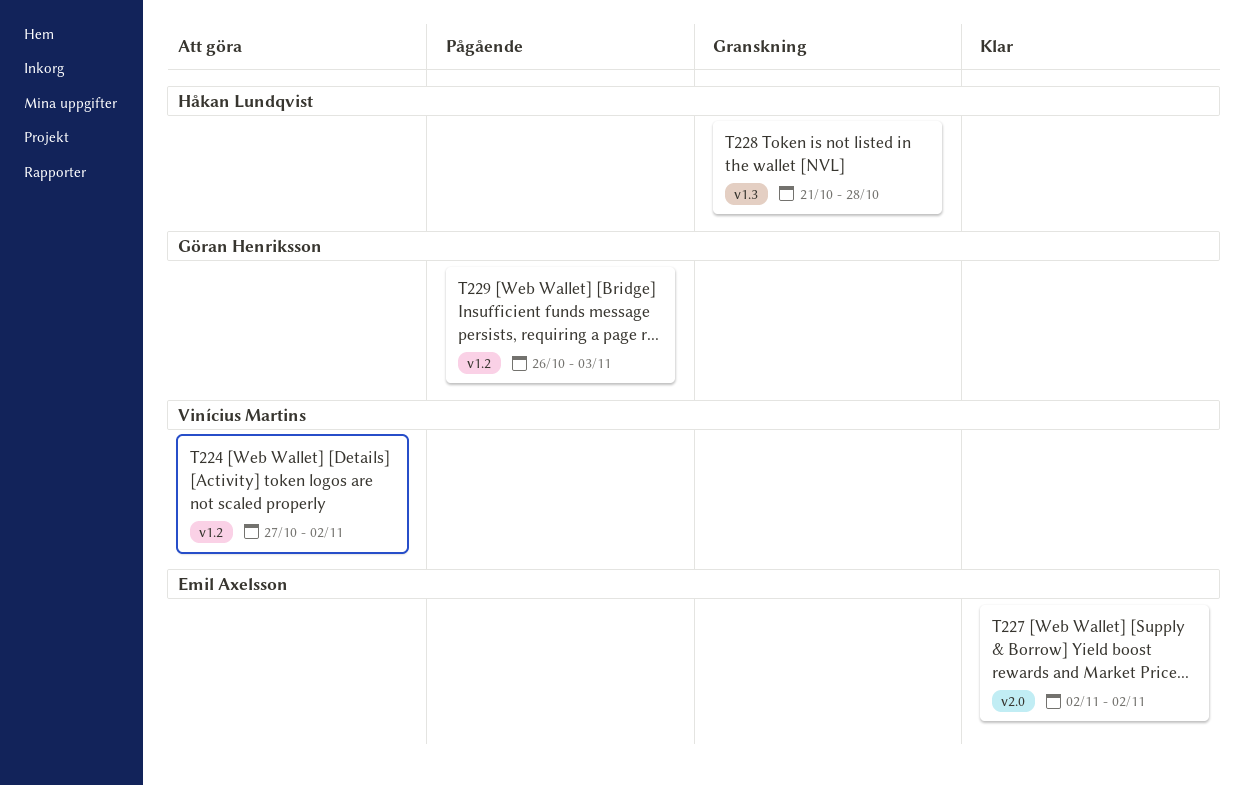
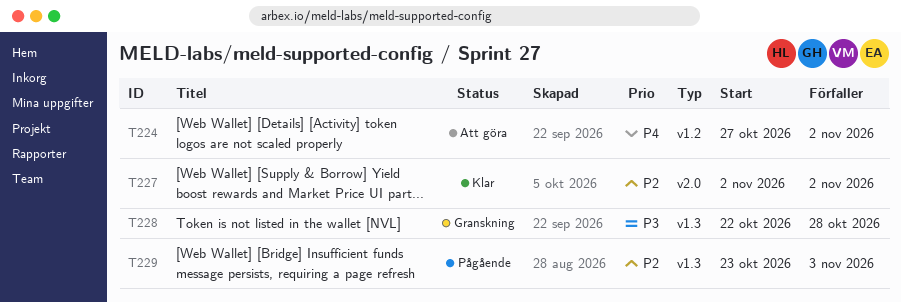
T228, start: Oct 21 -> Oct 22
T229, label: v1.2 -> v1.3
T229, start: Oct 26 -> Oct 23

